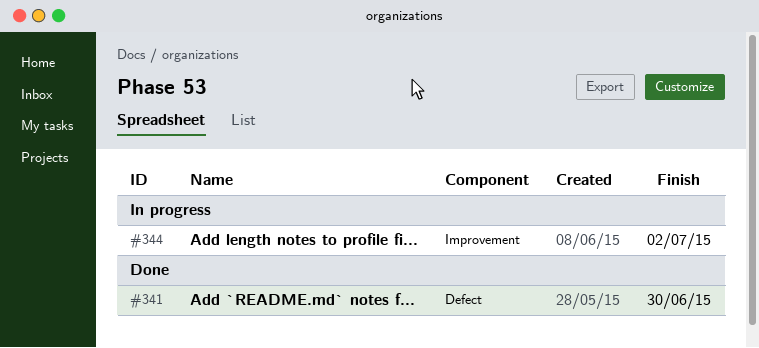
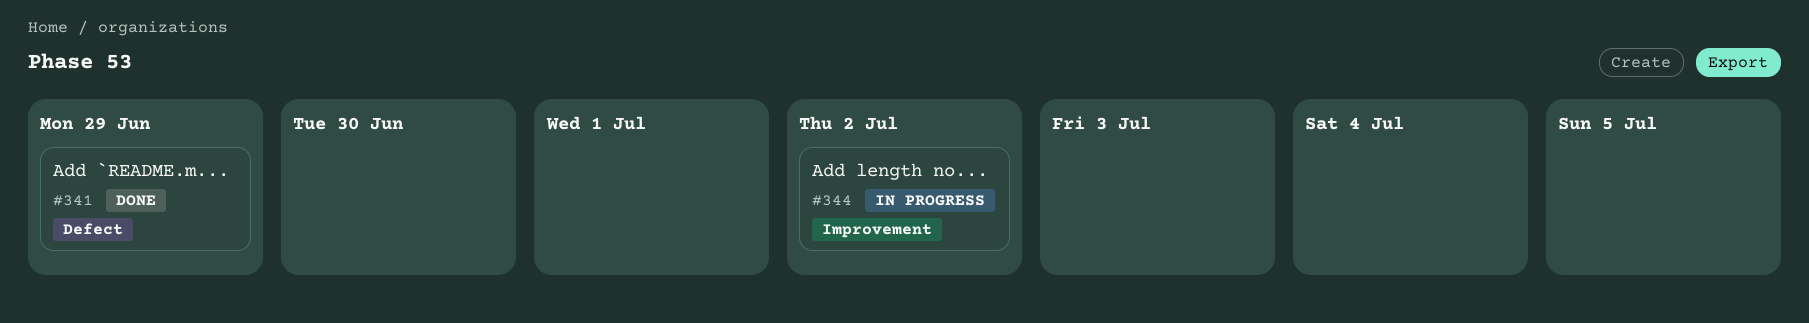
#341, due: Jun 30 -> Jun 29

